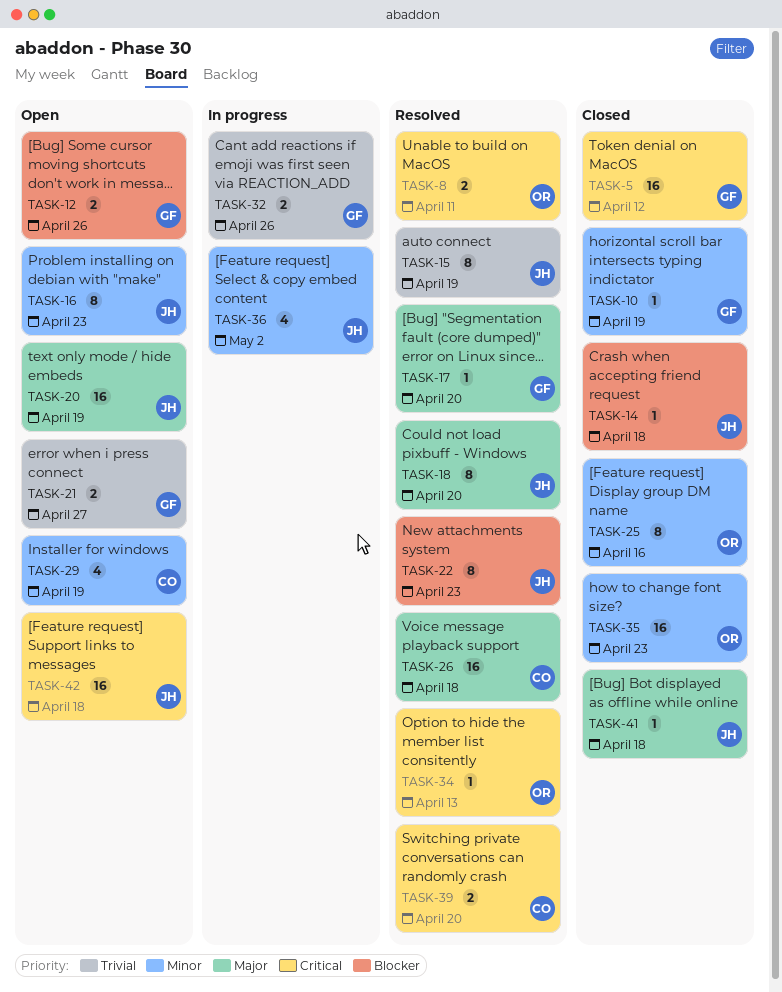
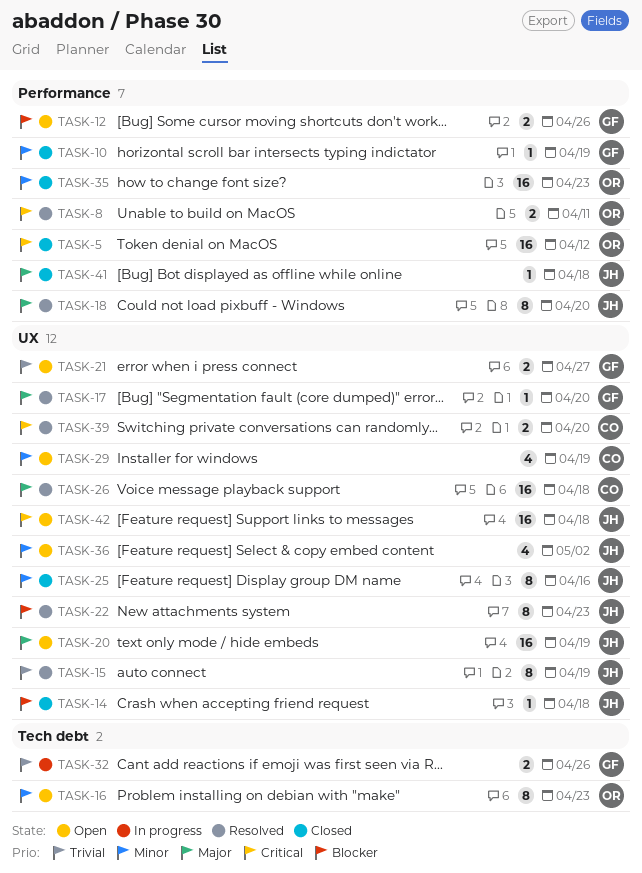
TASK-5, owner: GF -> OR
TASK-16, owner: JH -> OR
TASK-25, owner: OR -> JH
TASK-34: present -> none
TASK-36, status: In progress -> Open

